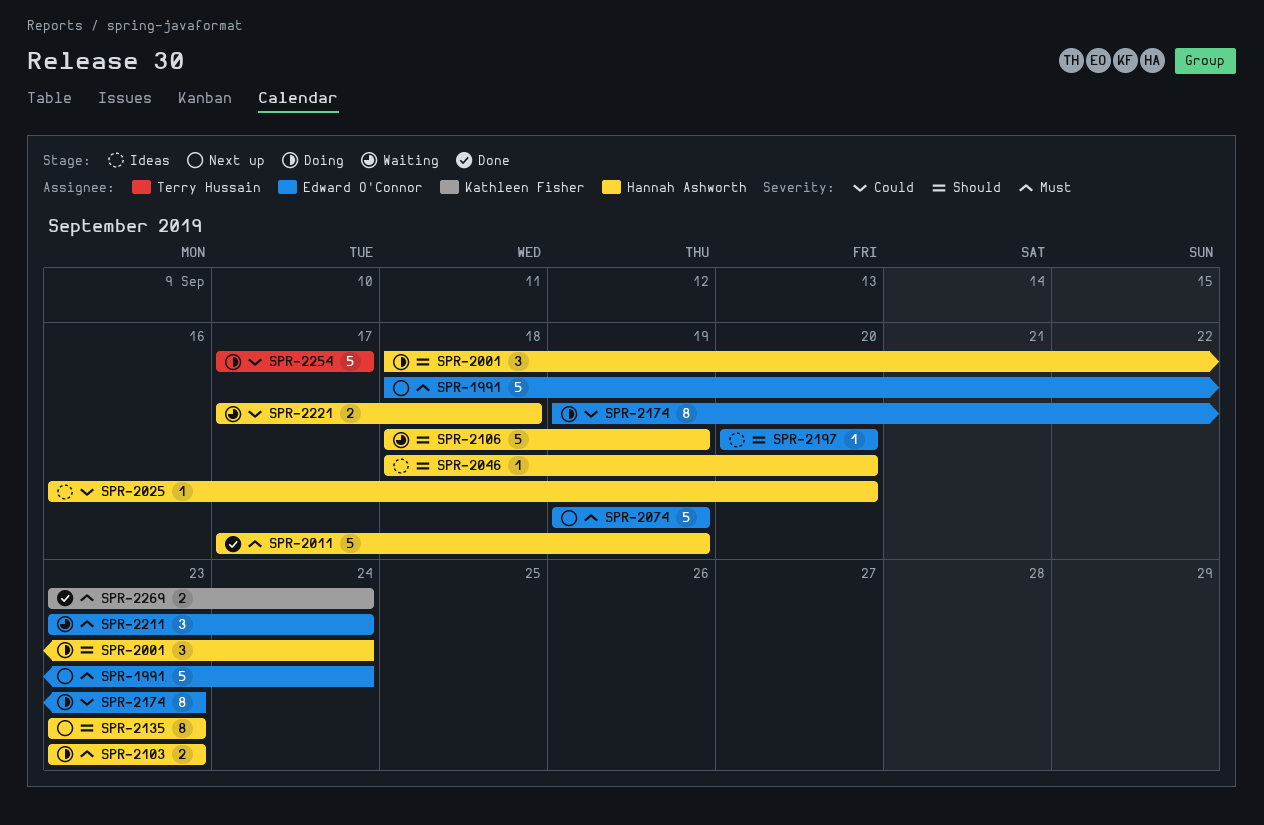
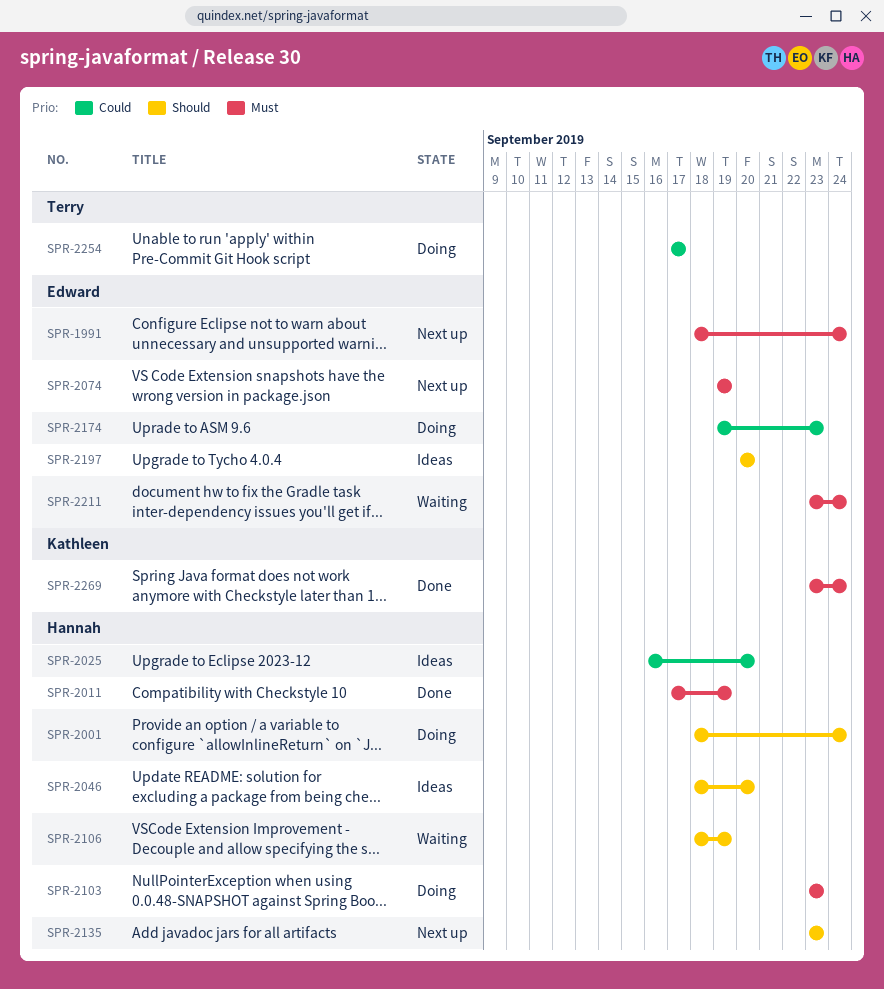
SPR-2221: present -> none

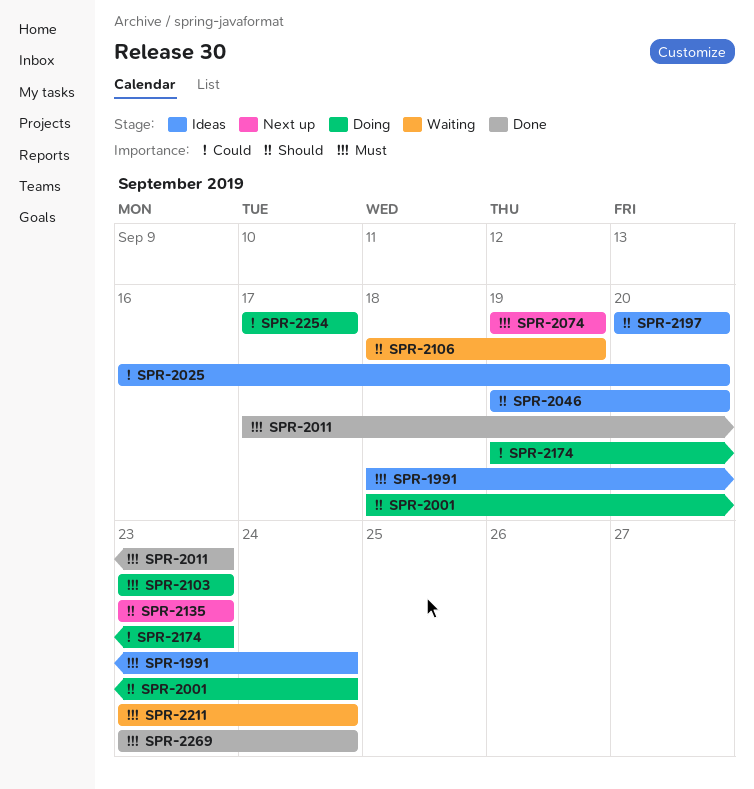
SPR-1991, status: Next up -> Ideas
SPR-2011, due: Sep 19 -> Sep 23
SPR-2046, start: Sep 18 -> Sep 19

